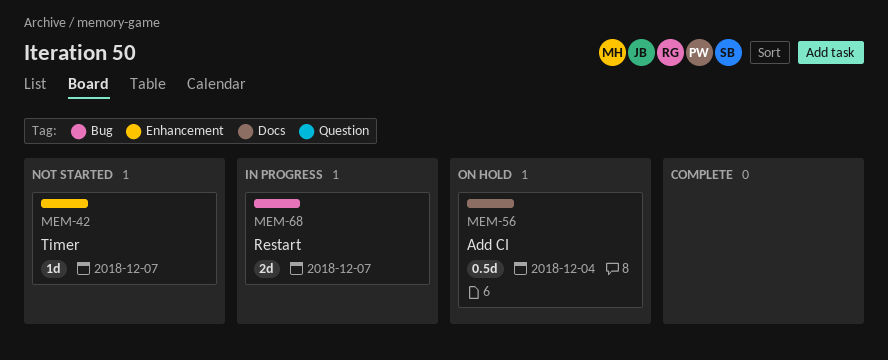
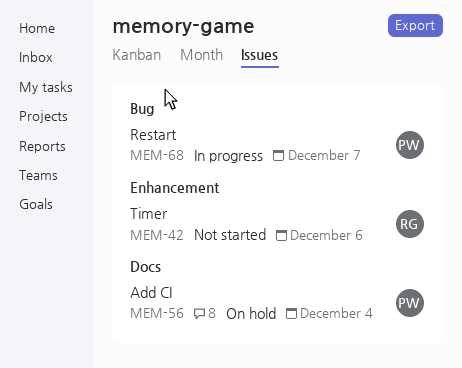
MEM-42, due: Dec 7 -> Dec 6

